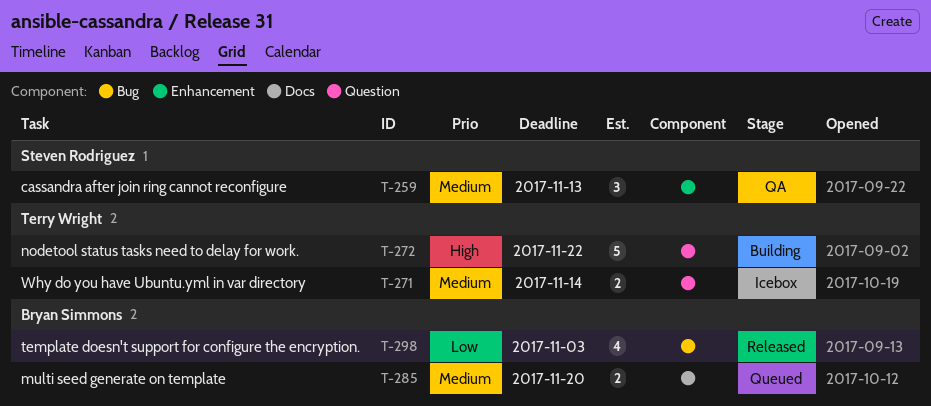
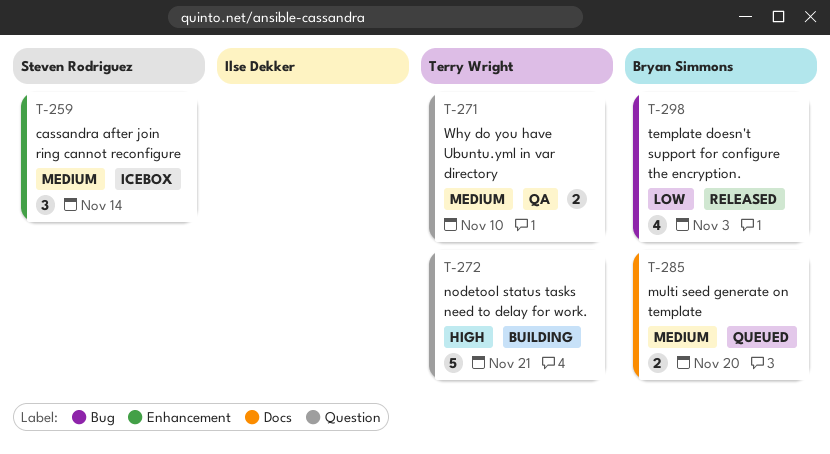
T-259, status: QA -> Icebox
T-259, due: Nov 13 -> Nov 14
T-271, status: Icebox -> QA
T-271, due: Nov 14 -> Nov 10
T-272, due: Nov 22 -> Nov 21

